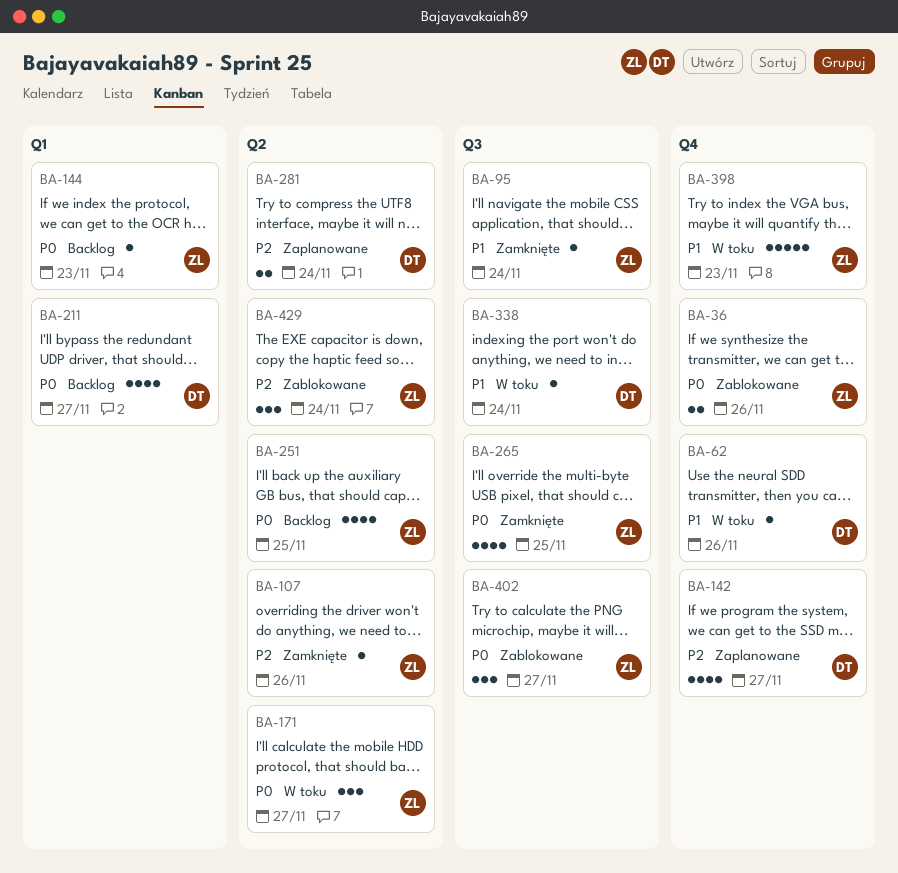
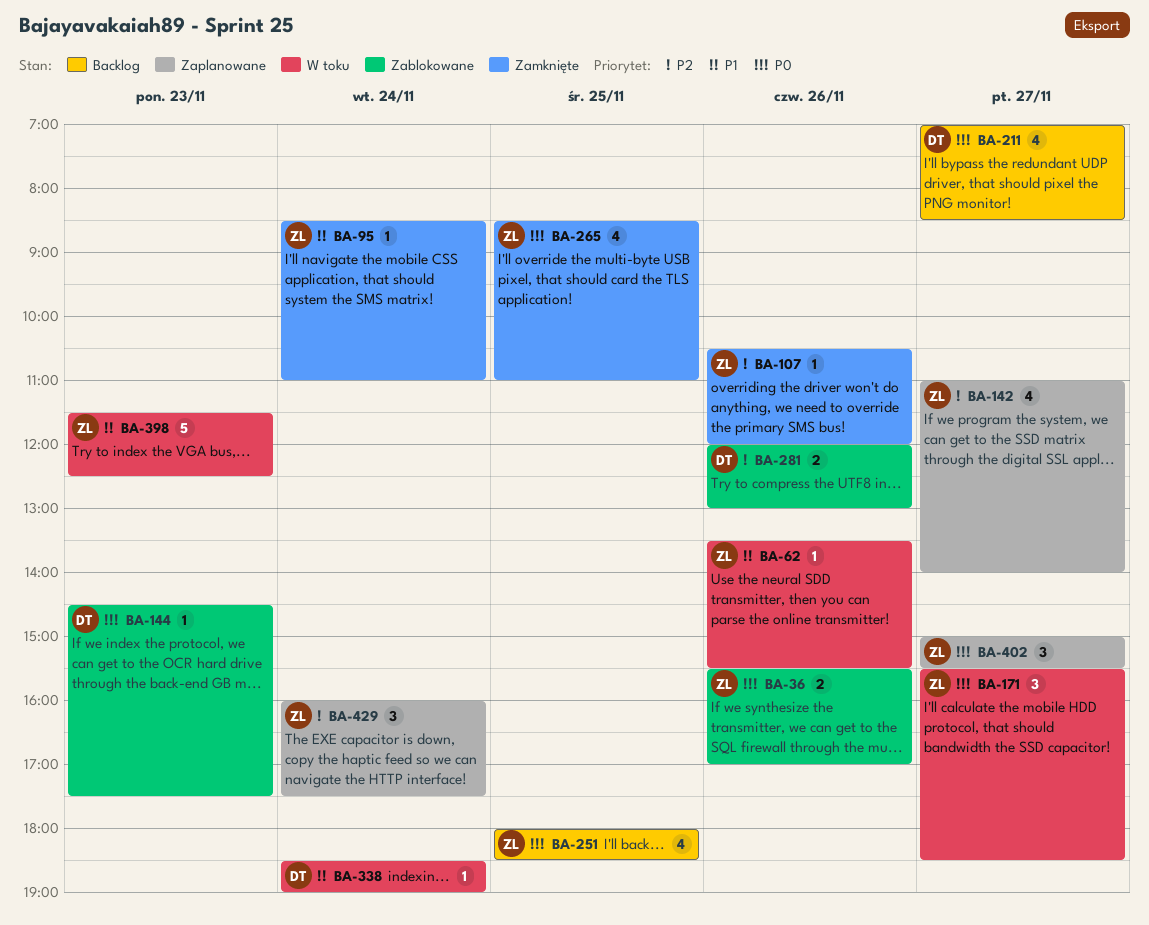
BA-62, owner: DT -> ZL
BA-142, owner: DT -> ZL
BA-144, status: Backlog -> Zablokowane
BA-144, owner: ZL -> DT
BA-281, status: Zaplanowane -> Zablokowane
BA-281, day: Nov 24 -> Nov 26
BA-402, status: Zablokowane -> Zaplanowane
BA-429, status: Zablokowane -> Zaplanowane

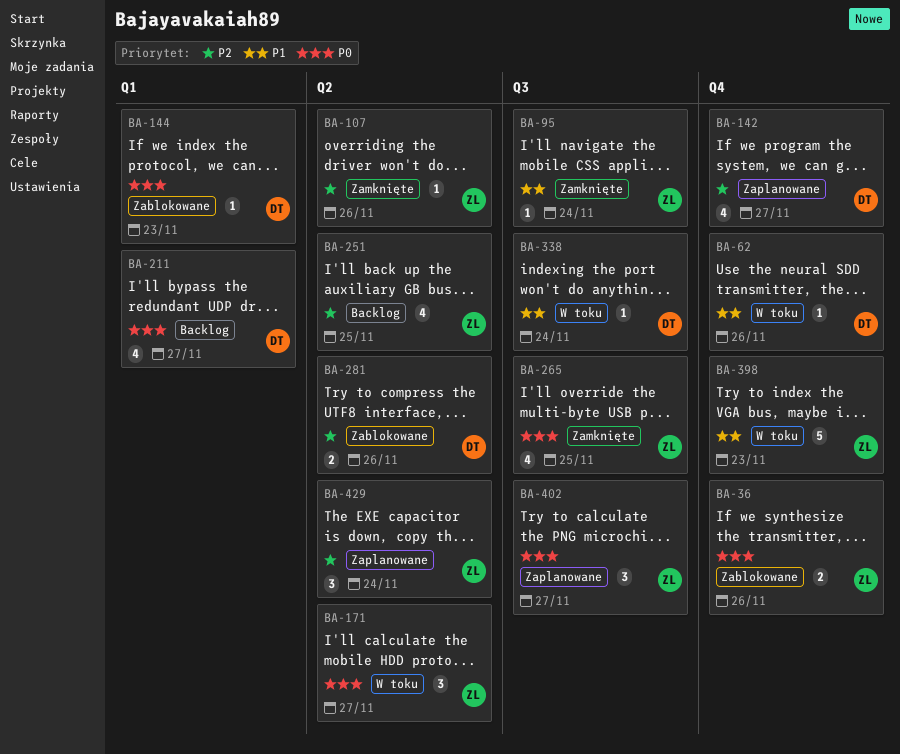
BA-62, owner: ZL -> DT
BA-142, owner: ZL -> DT
BA-251, priority: P0 -> P2

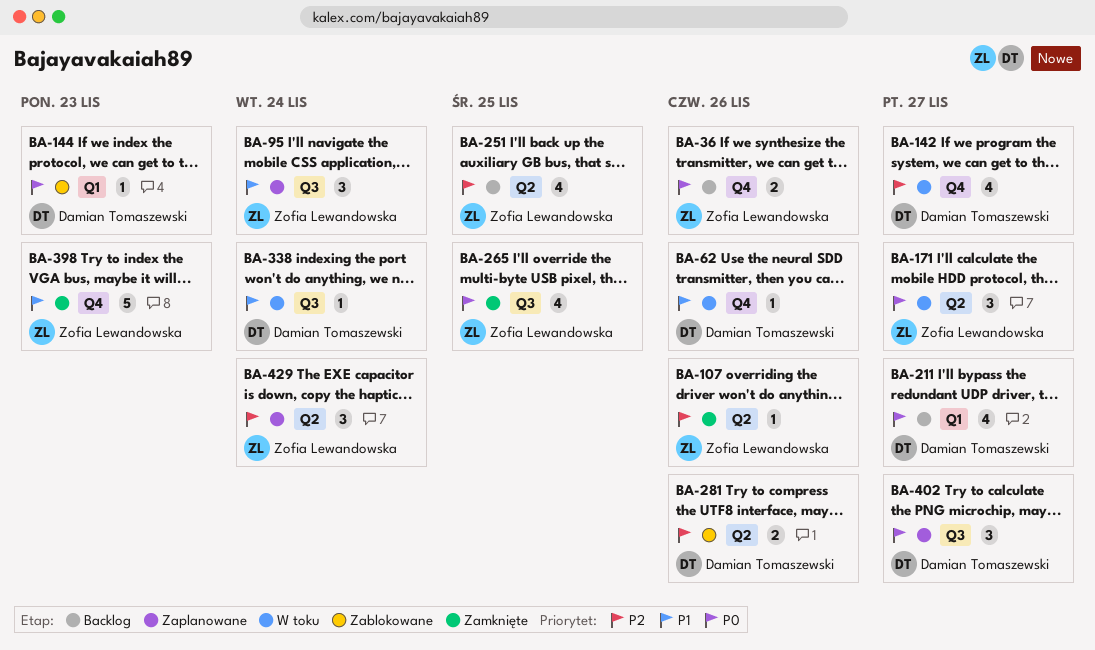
BA-36, status: Zablokowane -> Backlog
BA-95, status: Zamknięte -> Zaplanowane
BA-95, estimate: 1 -> 3
BA-142, status: Zaplanowane -> W toku
BA-398, status: W toku -> Zamknięte
BA-402, owner: Zofia Lewandowska -> Damian Tomaszewski

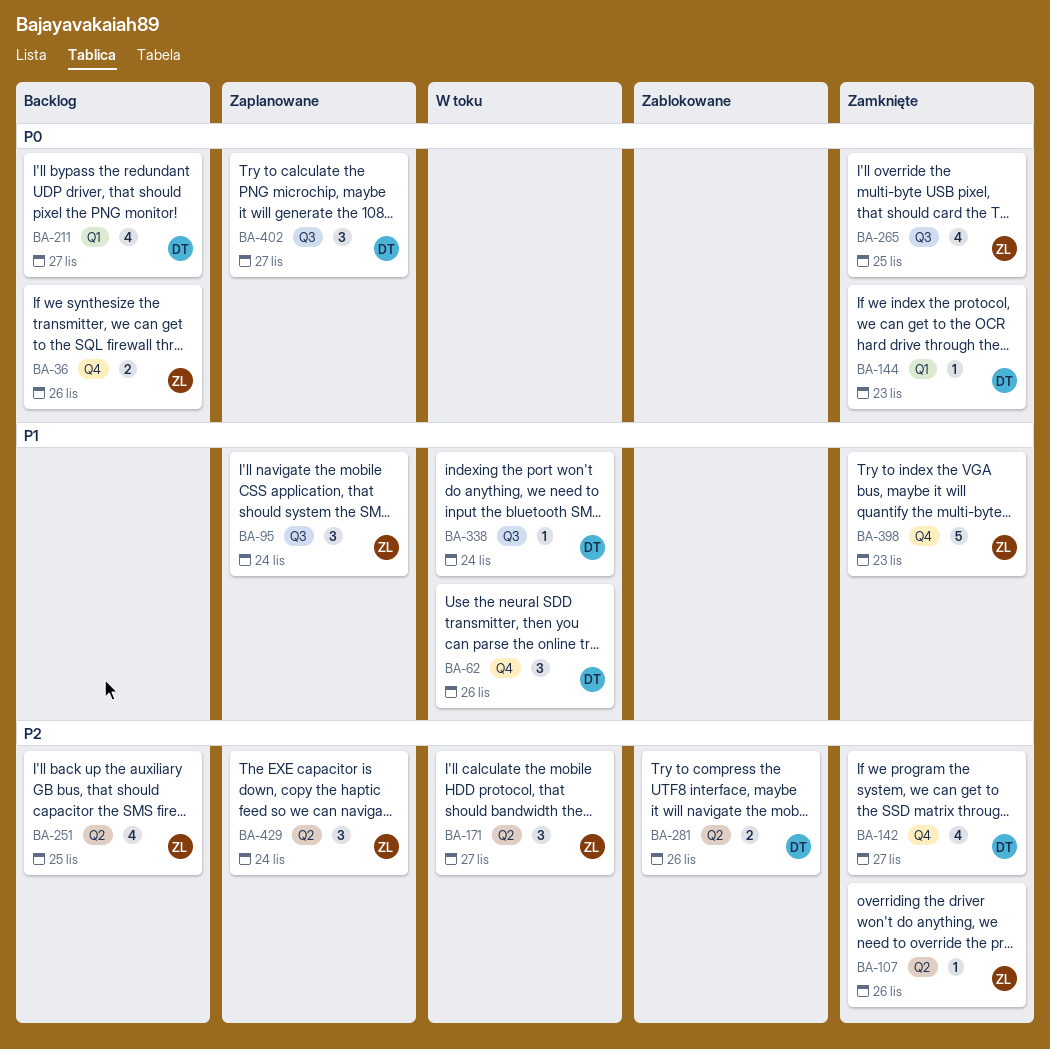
BA-62, estimate: 1 -> 3
BA-142, status: W toku -> Zamknięte
BA-144, status: Zablokowane -> Zamknięte
BA-171, priority: P0 -> P2

